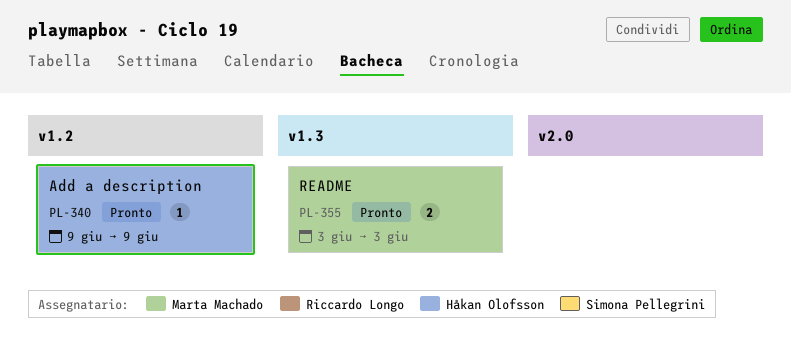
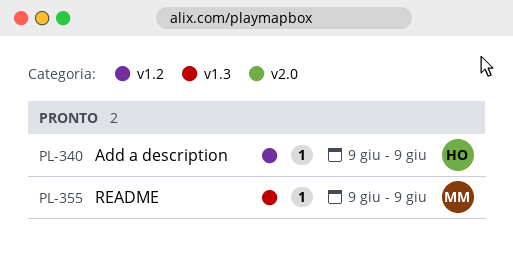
PL-355, estimate: 2 -> 1
PL-355, start: Jun 3 -> Jun 9
PL-355, due: Jun 3 -> Jun 9

